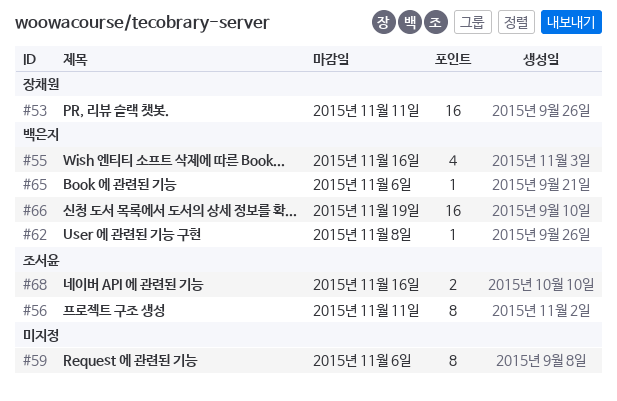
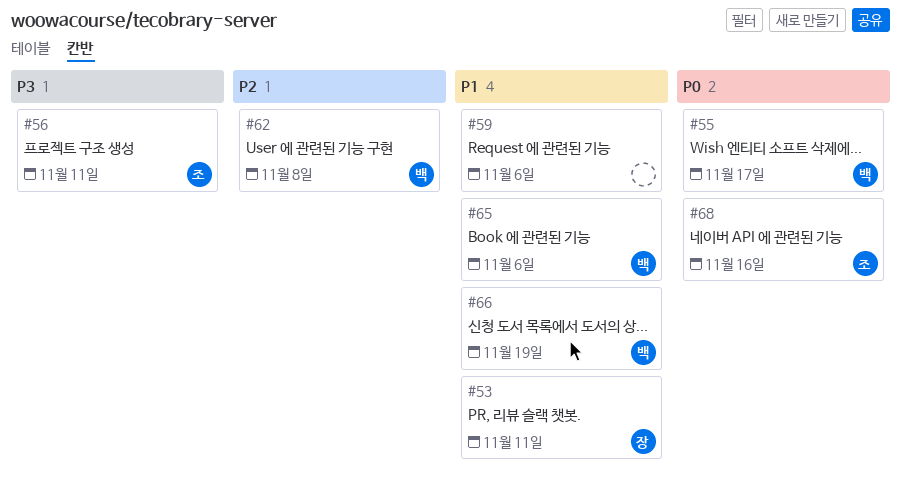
#55, due: Nov 16 -> Nov 17

